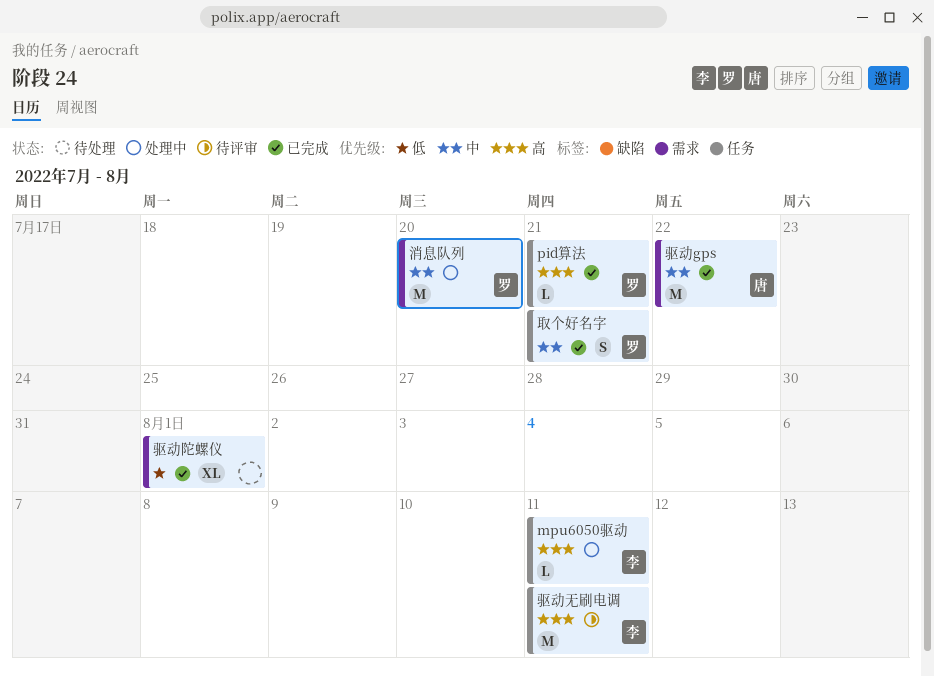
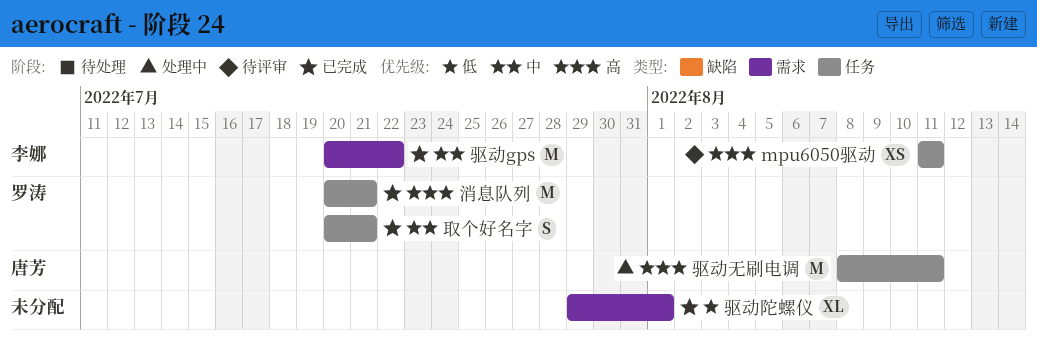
mpu6050驱动, status: 处理中 -> 待评审
mpu6050驱动, estimate: L -> XS
pid算法: present -> none
消息队列, status: 处理中 -> 已完成
消息队列, priority: 中 -> 高
消息队列, label: 需求 -> 任务
消息队列, due: Jul 20 -> Jul 21
驱动gps, owner: 唐芳 -> 李娜
驱动无刷电调, status: 待评审 -> 处理中
驱动无刷电调, owner: 李娜 -> 唐芳

